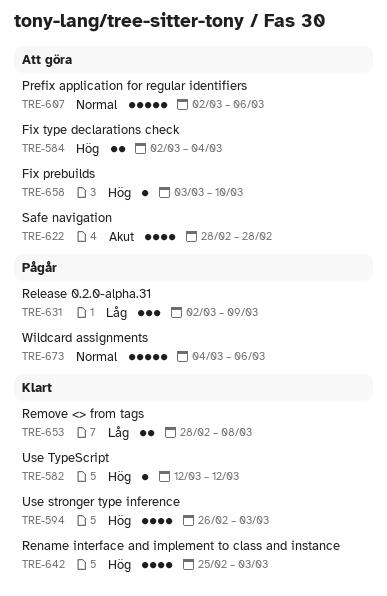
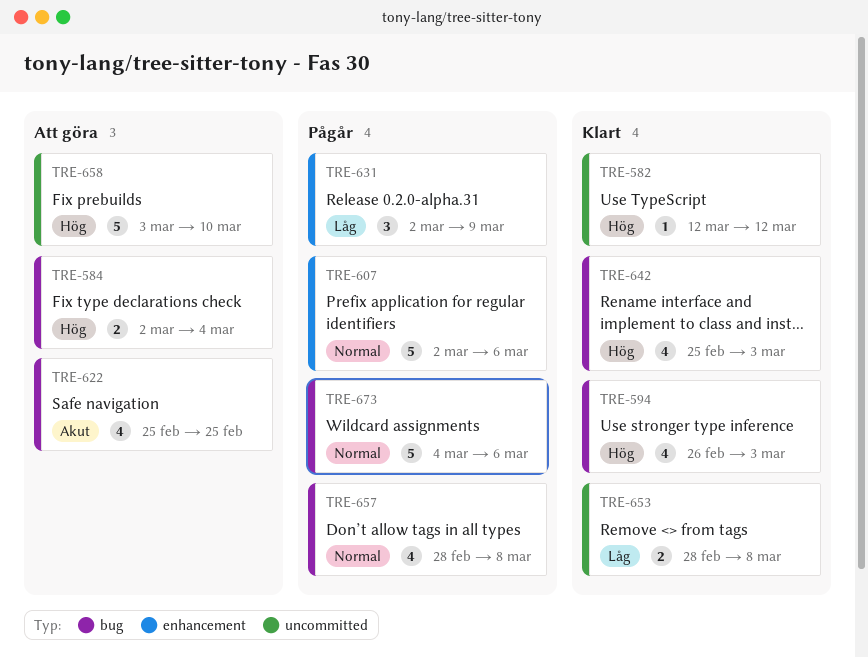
TRE-607, status: Att göra -> Pågår
TRE-622, start: Feb 28 -> Feb 25
TRE-622, due: Feb 28 -> Feb 25
TRE-657: none -> present
TRE-658, estimate: 1 -> 5

